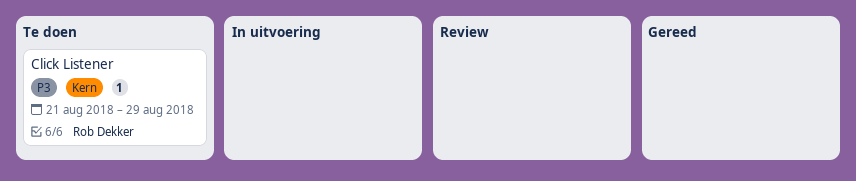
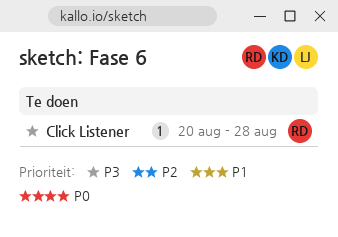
Click Listener, start: Aug 21 -> Aug 20
Click Listener, due: Aug 29 -> Aug 28

